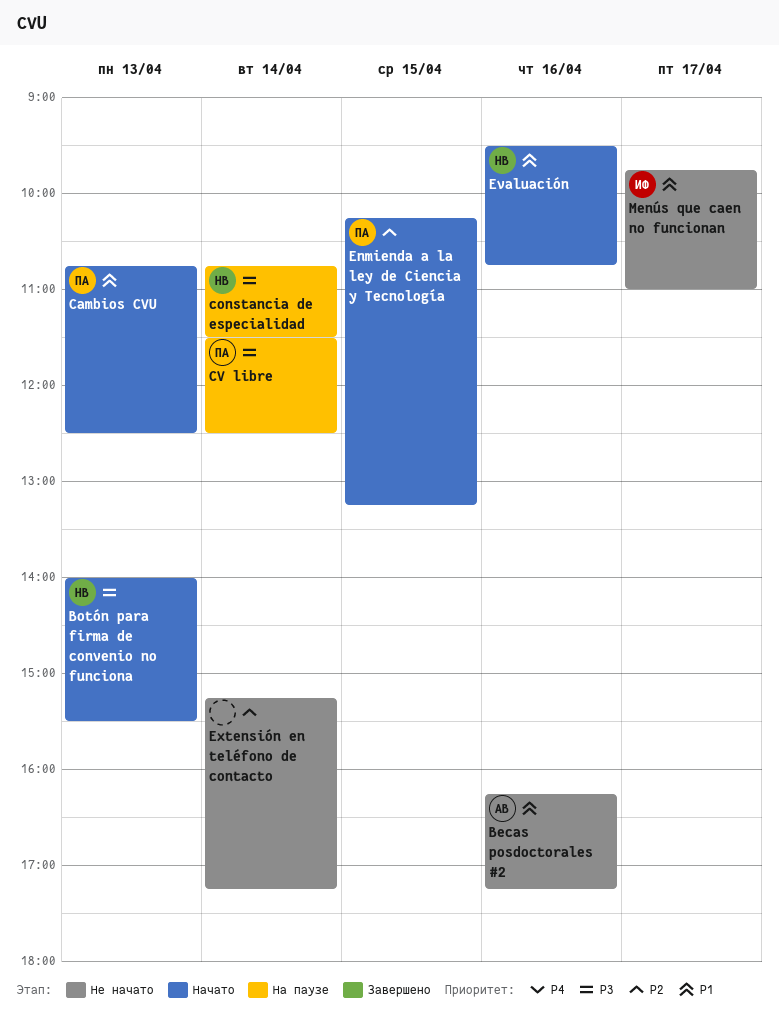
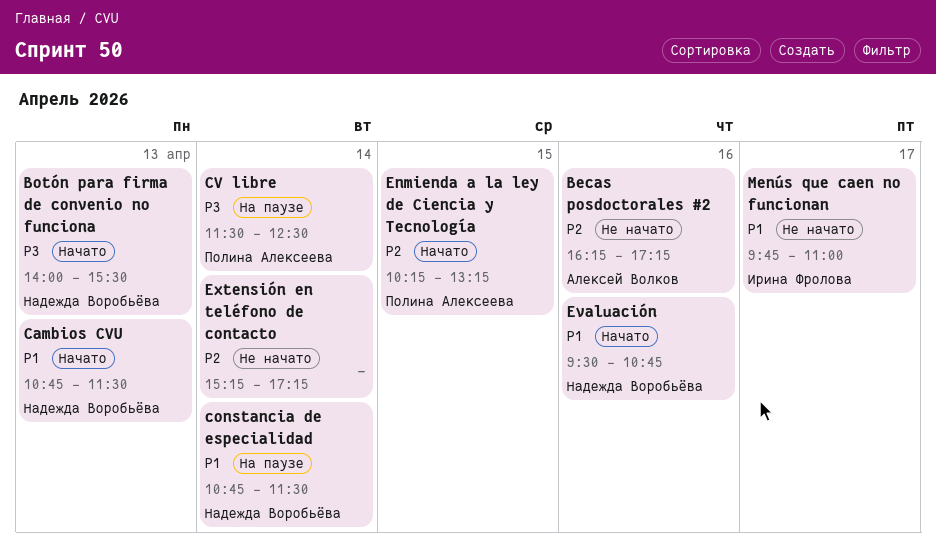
Becas posdoctorales #2, priority: P1 -> P2
Cambios CVU, owner: Полина Алексеева -> Надежда Воробьёва
Cambios CVU, ends: 12:30 -> 11:30
constancia de especialidad, priority: P3 -> P1

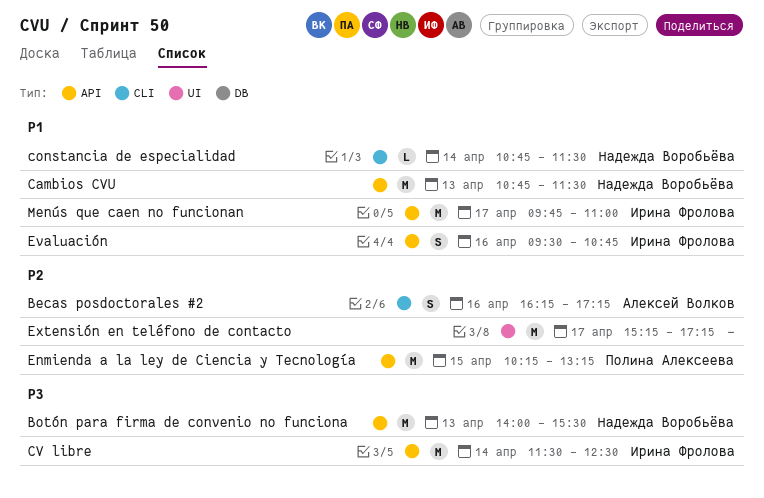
CV libre, owner: Полина Алексеева -> Ирина Фролова
Evaluación, owner: Надежда Воробьёва -> Ирина Фролова
Extensión en teléfono de contacto, day: Apr 14 -> Apr 17

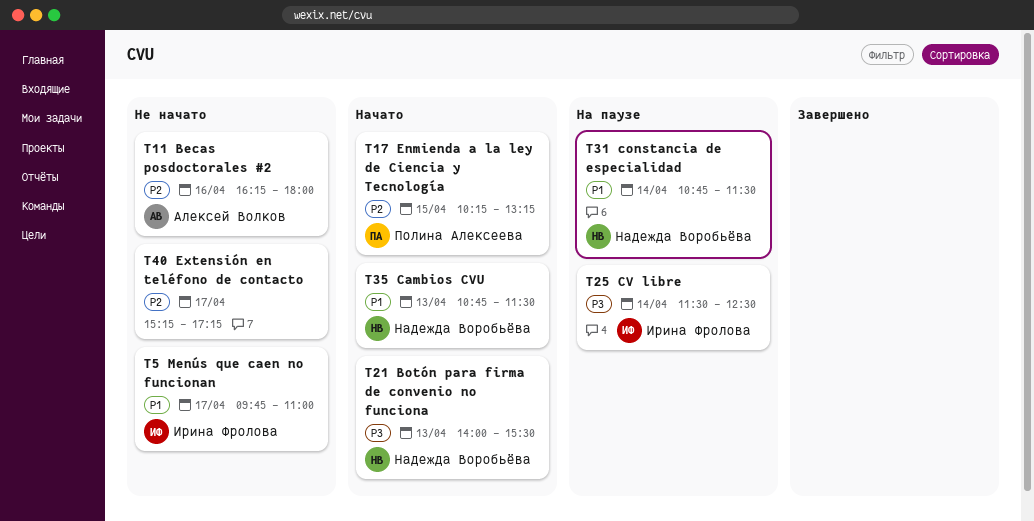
Becas posdoctorales #2, ends: 17:15 -> 18:00
Evaluación: present -> none

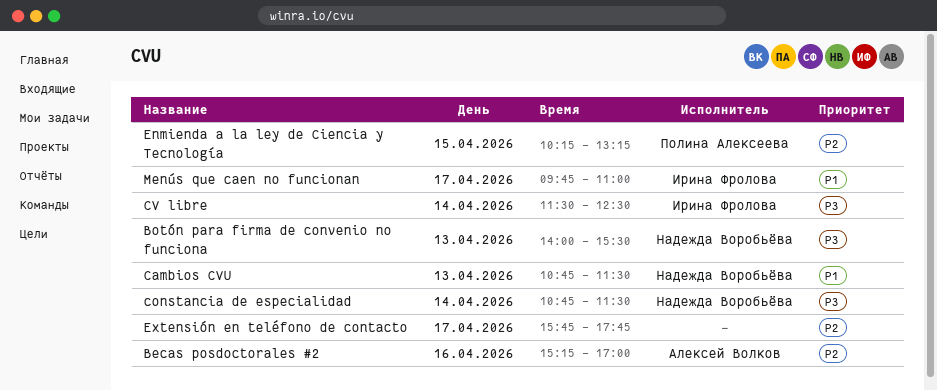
Becas posdoctorales #2, begins: 16:15 -> 15:15
Becas posdoctorales #2, ends: 18:00 -> 17:00
constancia de especialidad, priority: P1 -> P3
Extensión en teléfono de contacto, begins: 15:15 -> 15:45
Extensión en teléfono de contacto, ends: 17:15 -> 17:45

